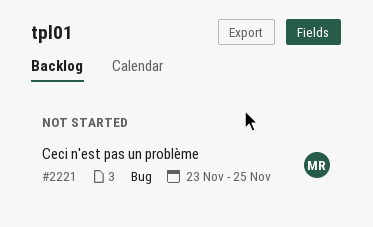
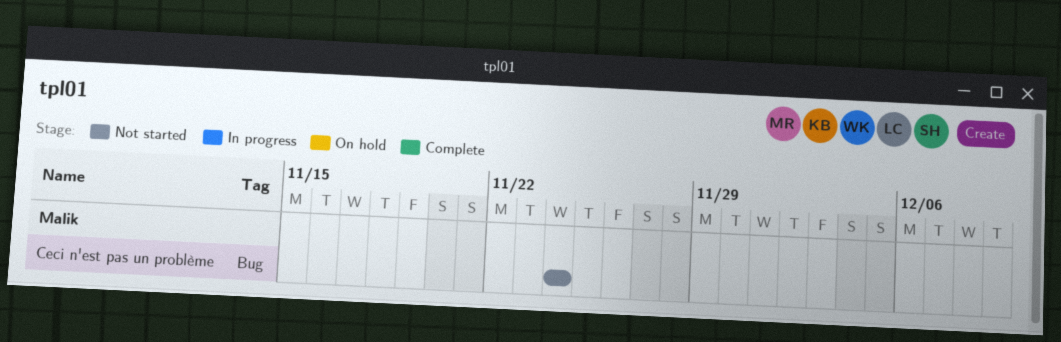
Ceci n'est pas un problème, start: Nov 23 -> Nov 24
Ceci n'est pas un problème, due: Nov 25 -> Nov 24

